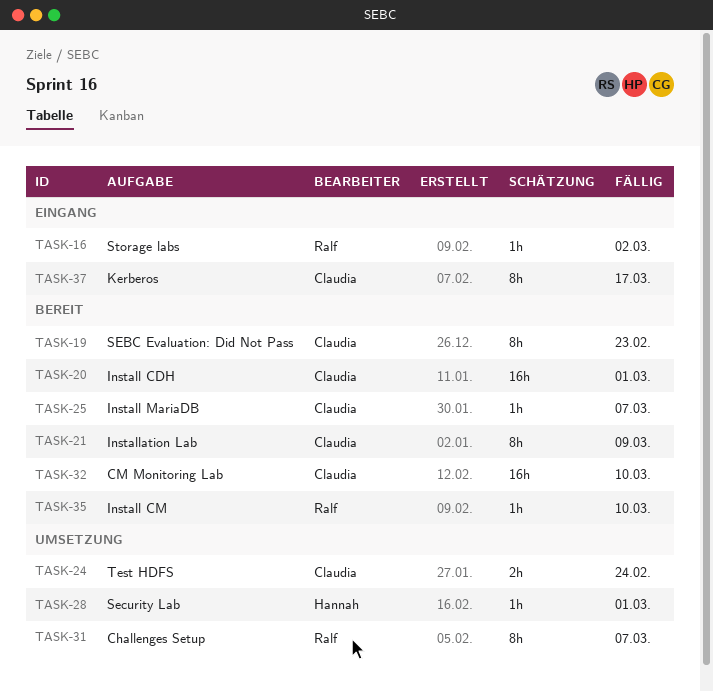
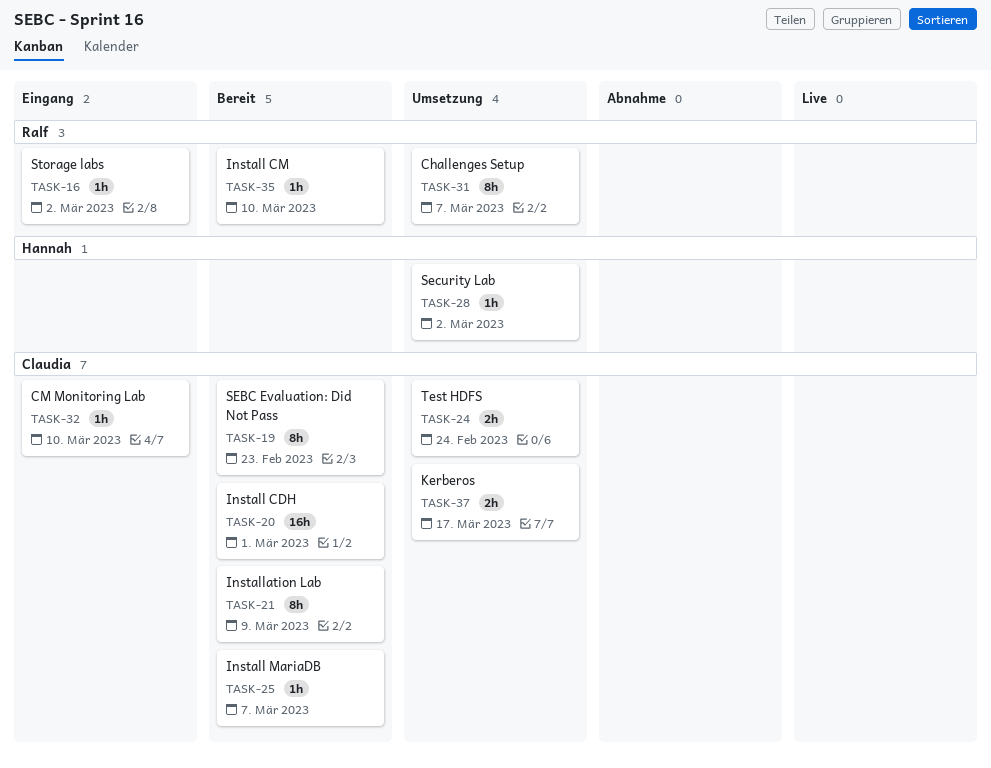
TASK-28, due: Mar 1 -> Mar 2
TASK-32, status: Bereit -> Eingang
TASK-32, estimate: 16h -> 1h
TASK-37, status: Eingang -> Umsetzung
TASK-37, estimate: 8h -> 2h

